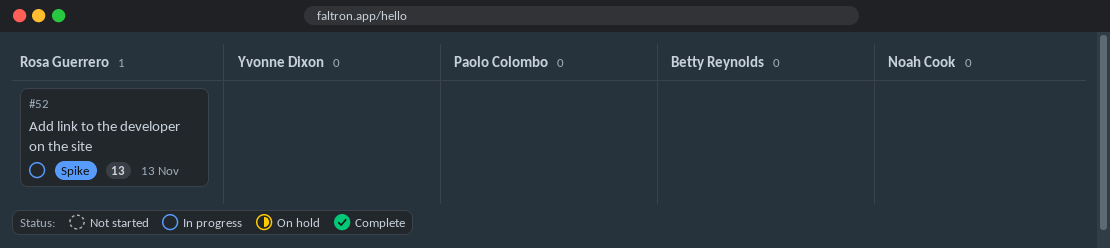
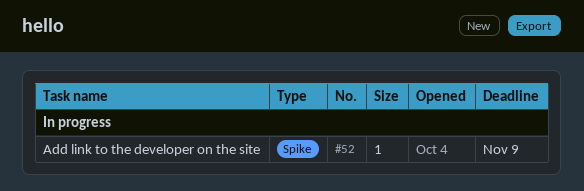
#52, estimate: 13 -> 1
#52, due: Nov 13 -> Nov 9

